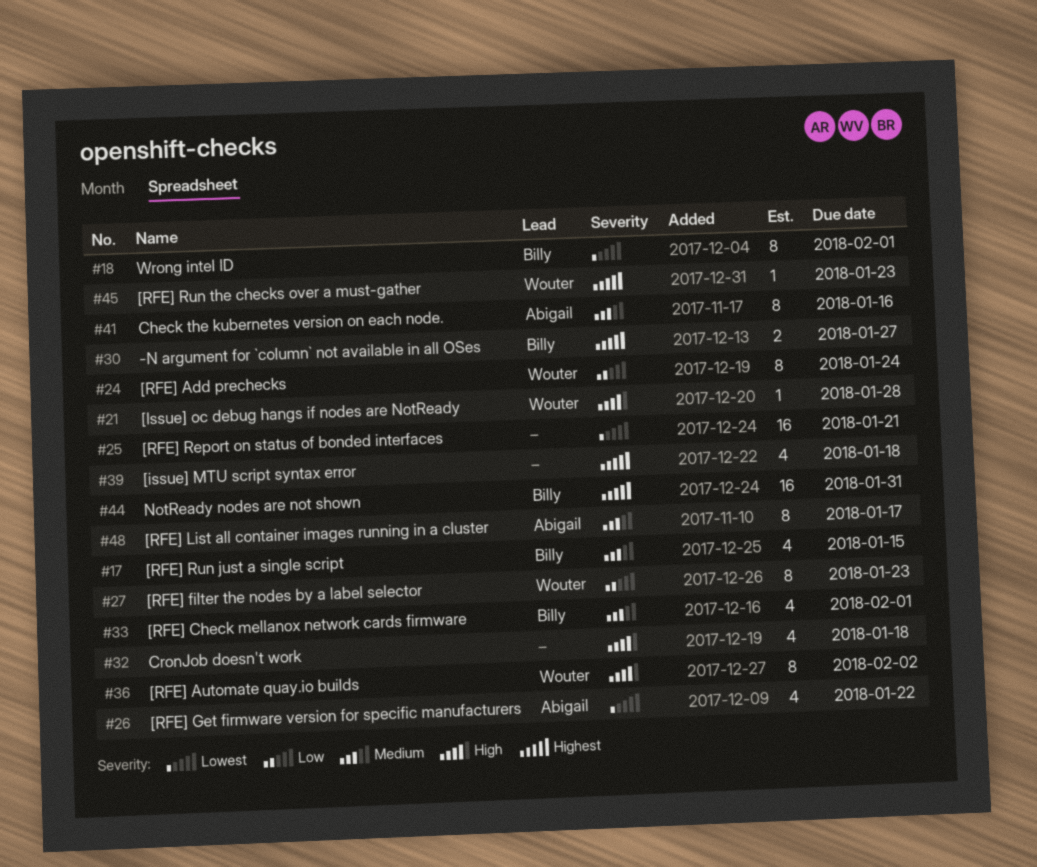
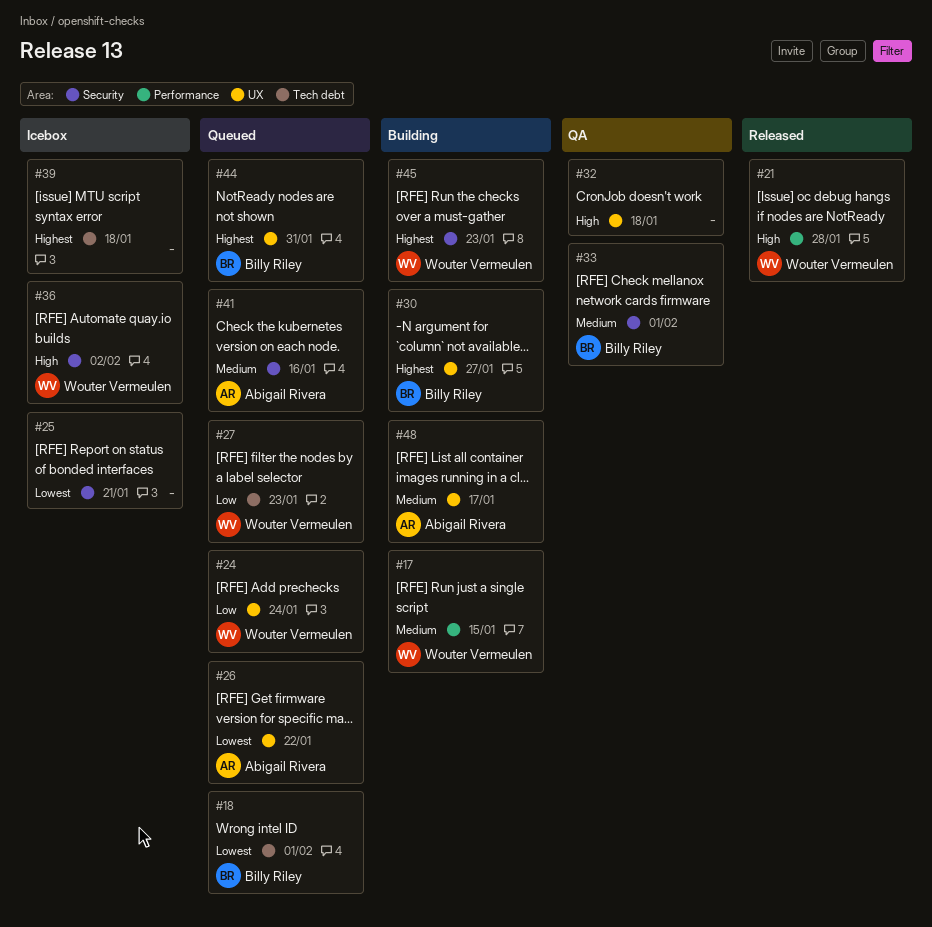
#17, owner: Billy Riley -> Wouter Vermeulen

